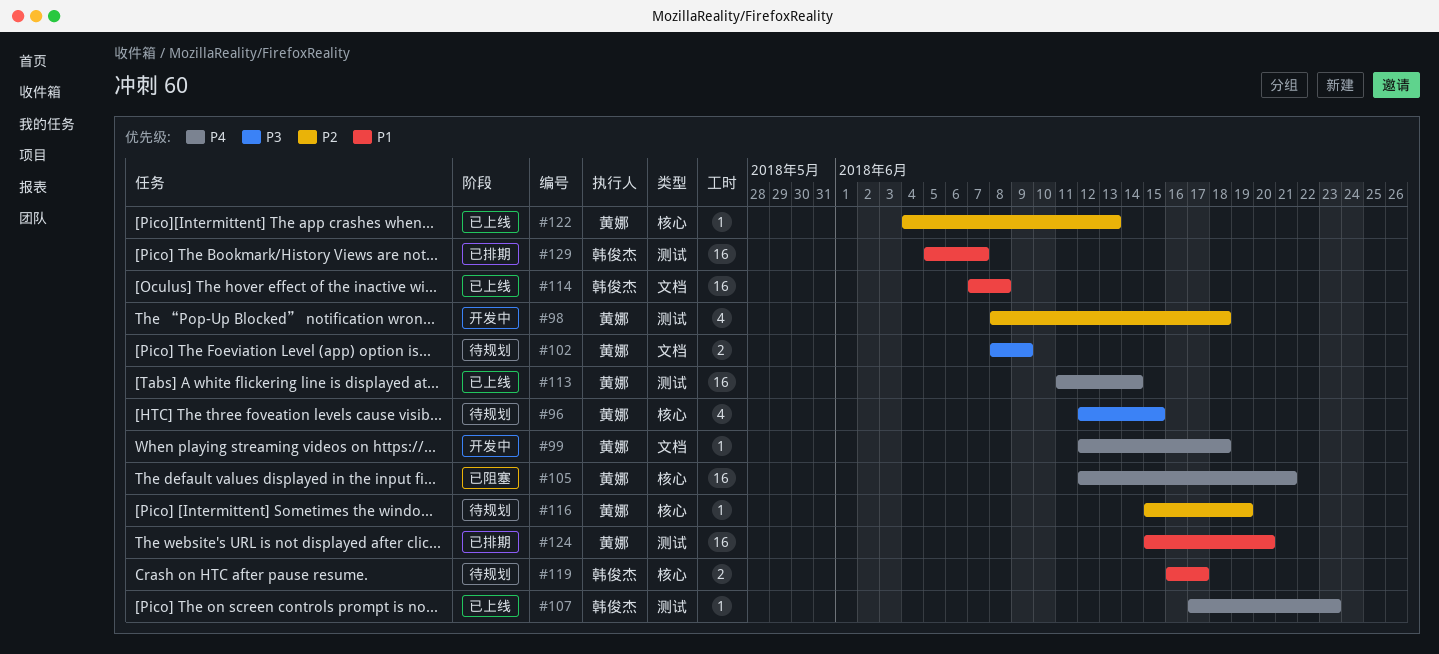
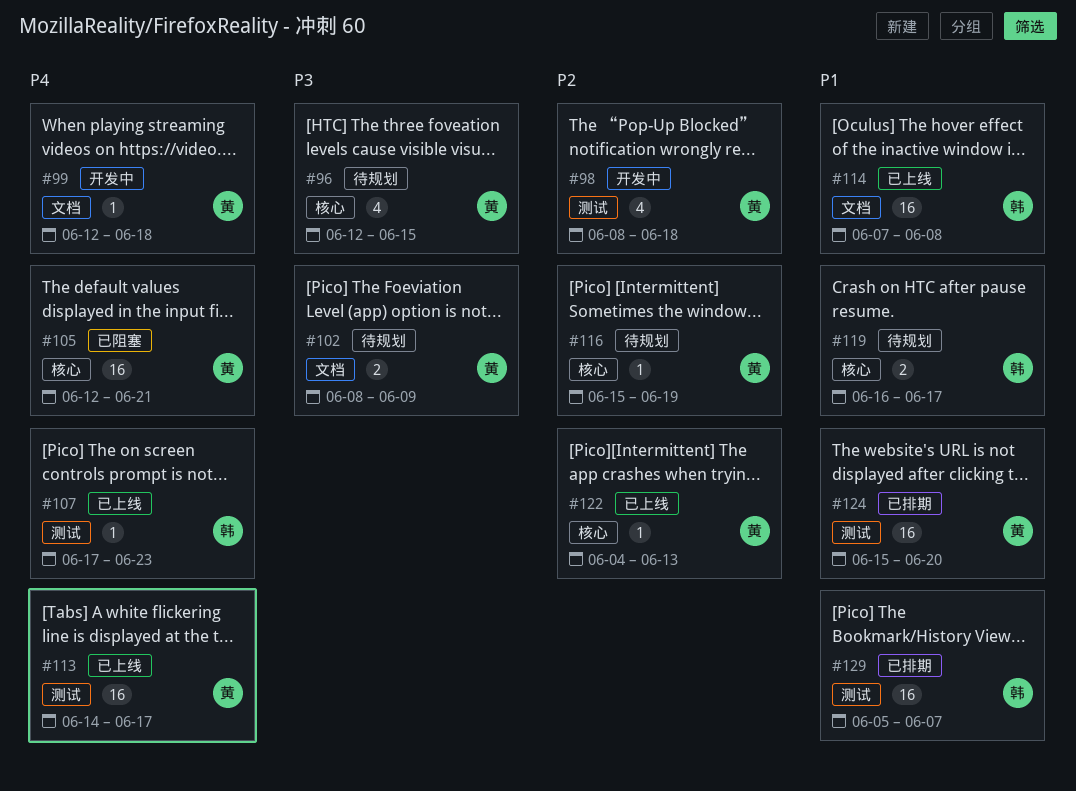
#113, start: Jun 11 -> Jun 14
#113, due: Jun 14 -> Jun 17

